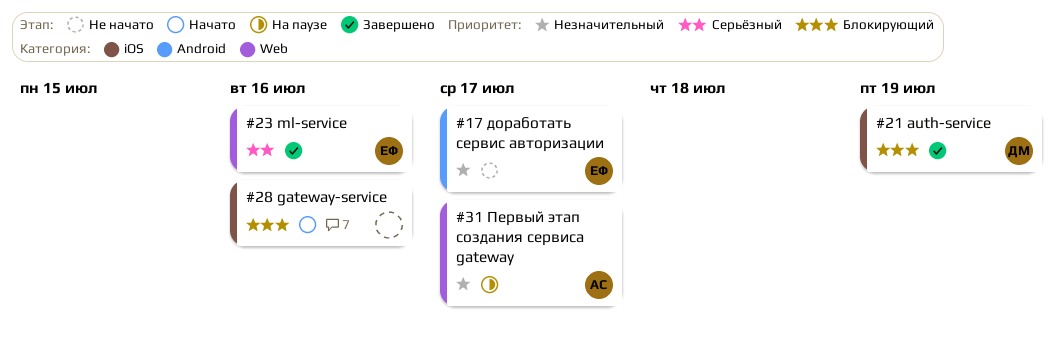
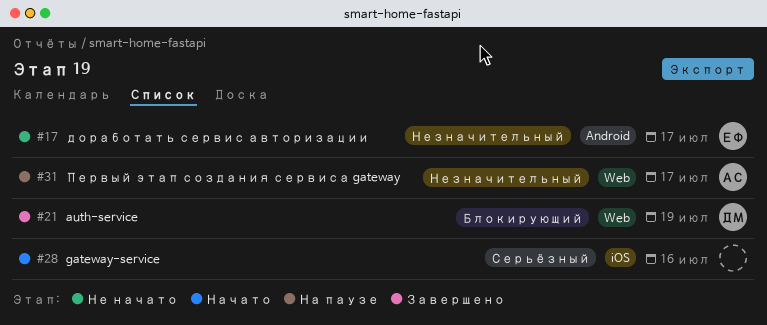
#21, label: iOS -> Web
#23: present -> none
#28, priority: Блокирующий -> Серьёзный

